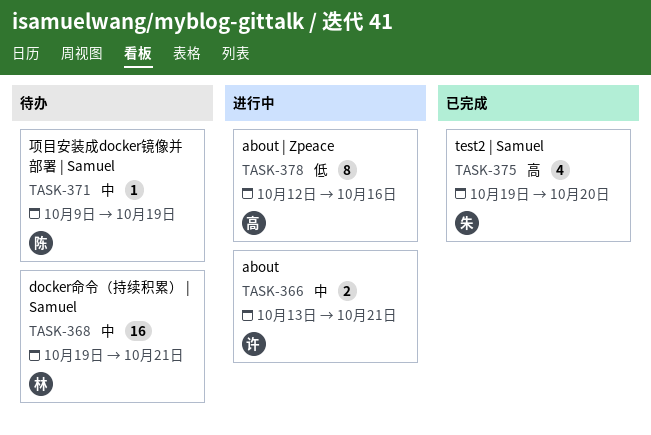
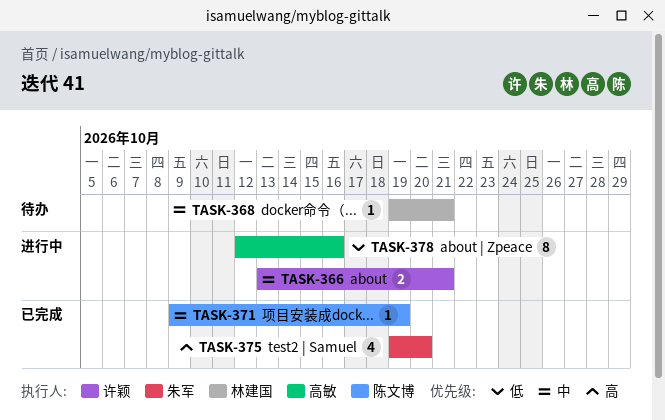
TASK-368, estimate: 16 -> 1
TASK-371, status: 待办 -> 已完成

